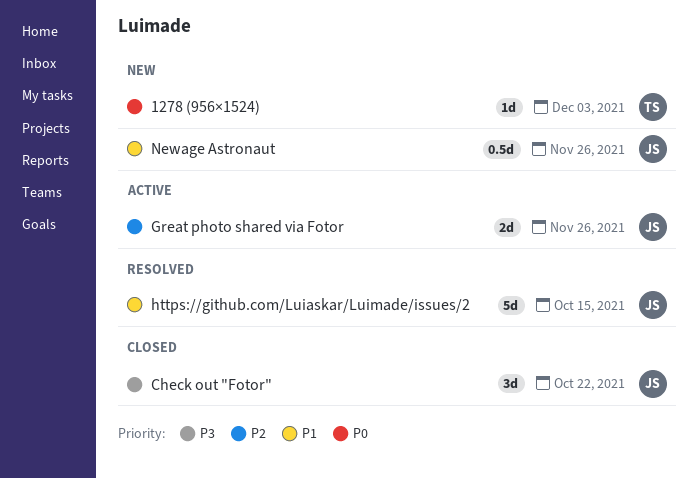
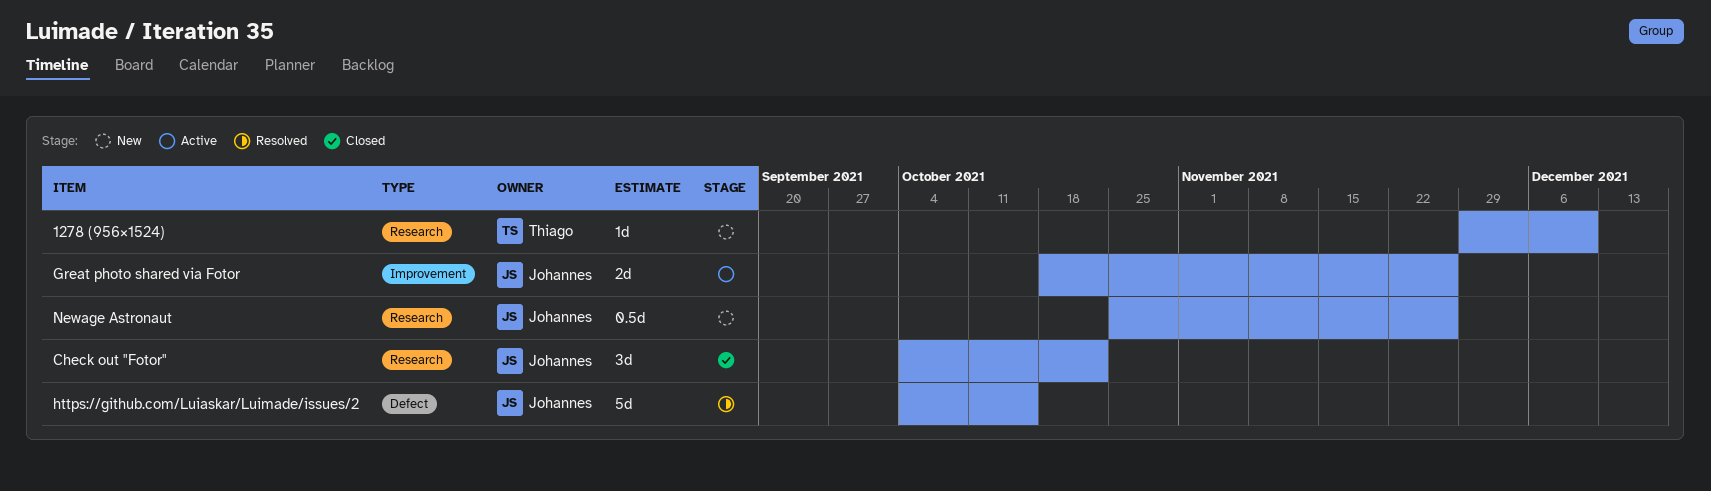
1278 (956×1524), due: Dec 3 -> Dec 10

